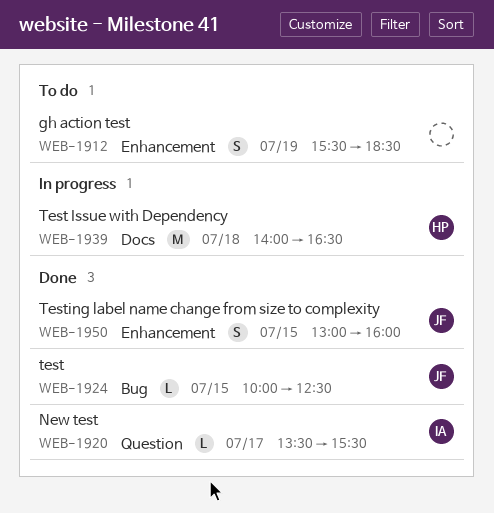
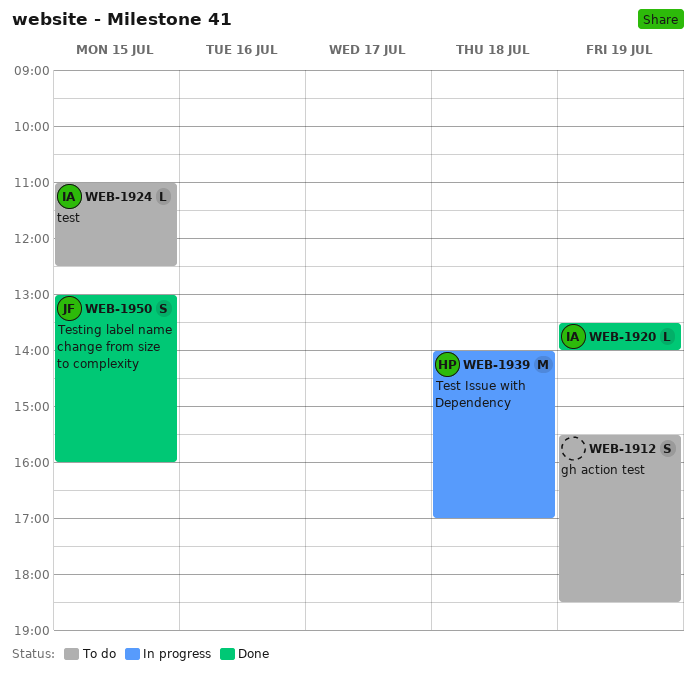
WEB-1920, day: Jul 17 -> Jul 19
WEB-1920, ends: 15:30 -> 14:00
WEB-1924, status: Done -> To do
WEB-1924, owner: JF -> IA
WEB-1924, begins: 10:00 -> 11:00
WEB-1939, ends: 16:30 -> 17:00

